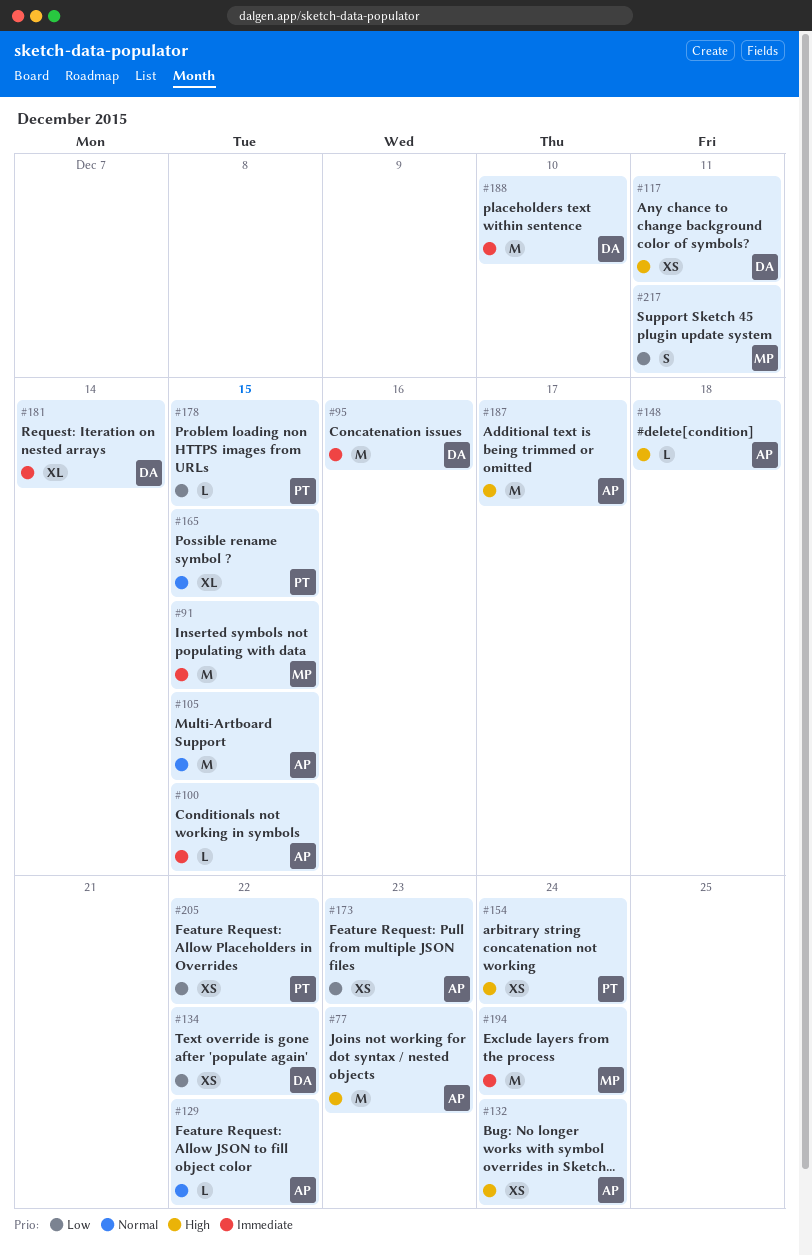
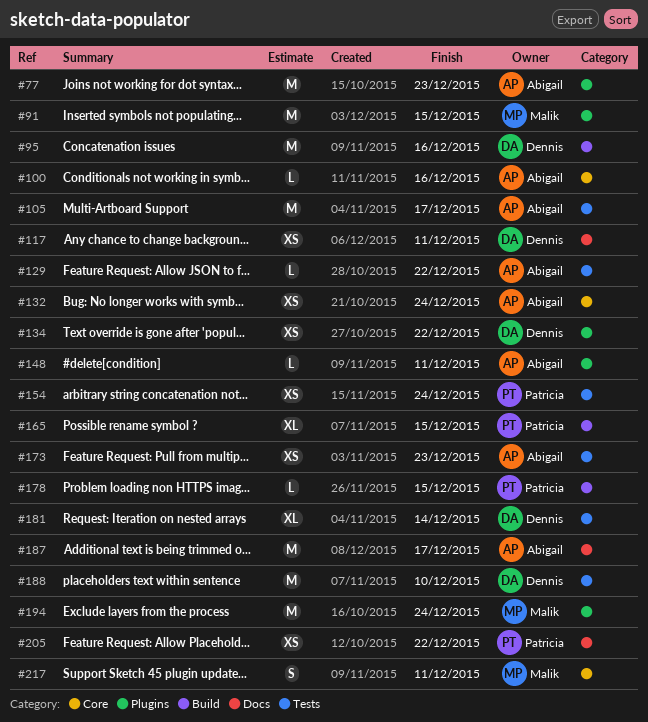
#100, due: Dec 15 -> Dec 16
#105, due: Dec 15 -> Dec 17
#148, due: Dec 18 -> Dec 11

